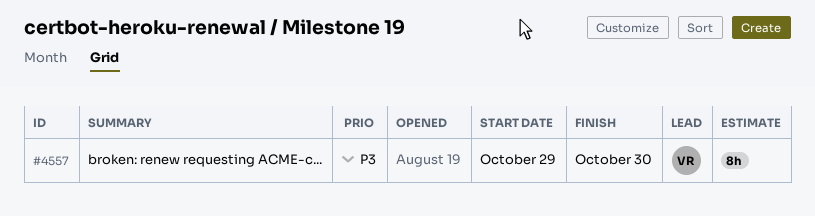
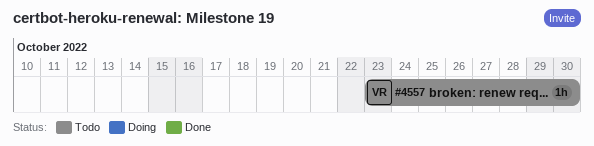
#4557, estimate: 8h -> 1h
#4557, start: Oct 29 -> Oct 23

